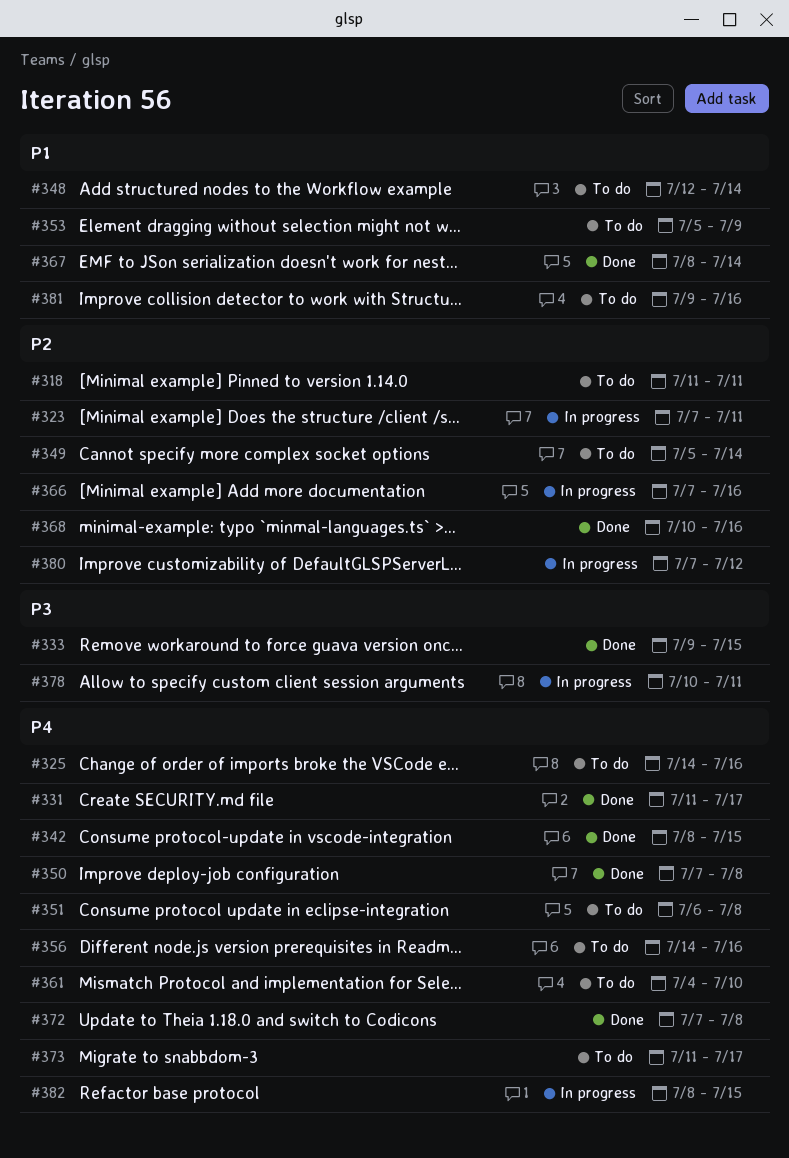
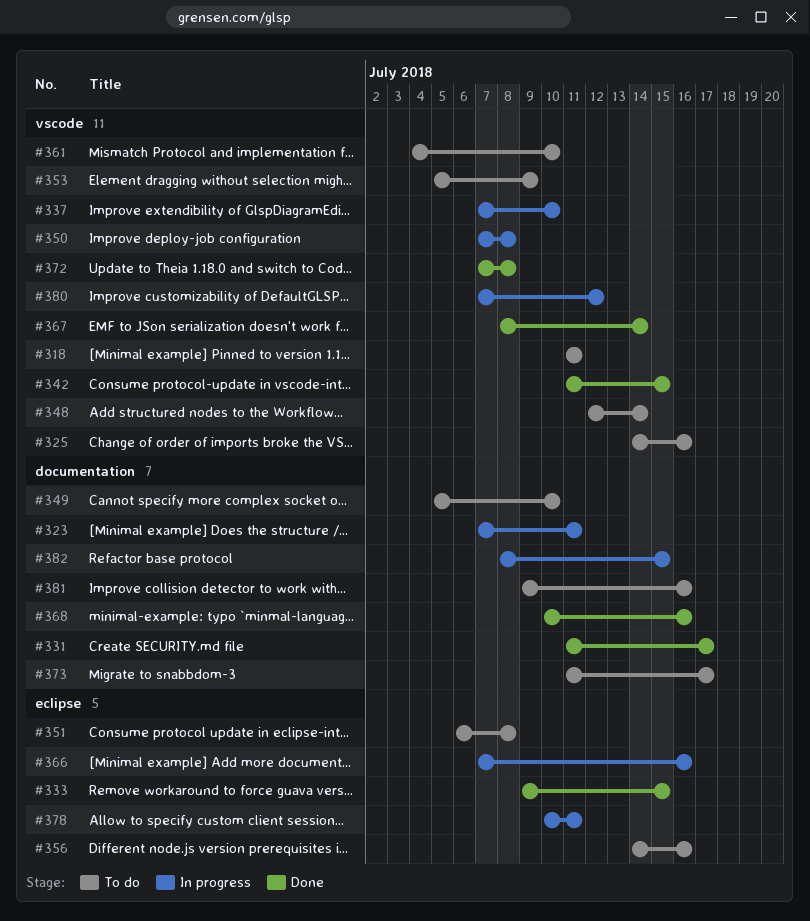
#337: none -> present
#342, start: Jul 8 -> Jul 11
#349, due: Jul 14 -> Jul 10
#350, status: Done -> In progress

